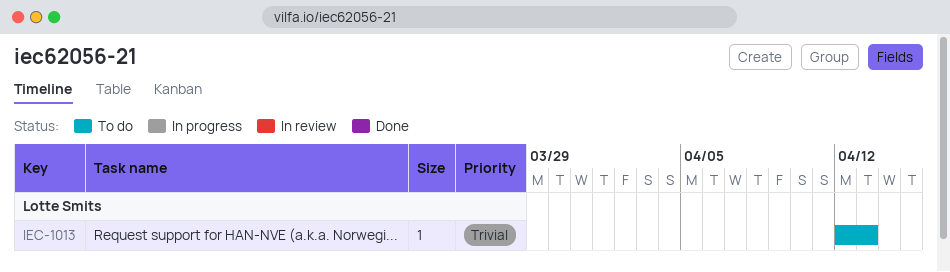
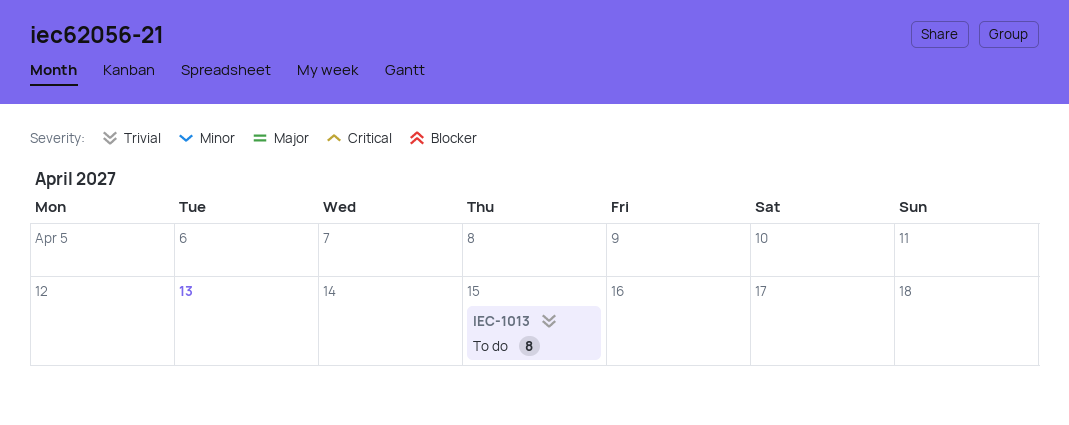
IEC-1013, estimate: 1 -> 8
IEC-1013, due: Apr 13 -> Apr 15

